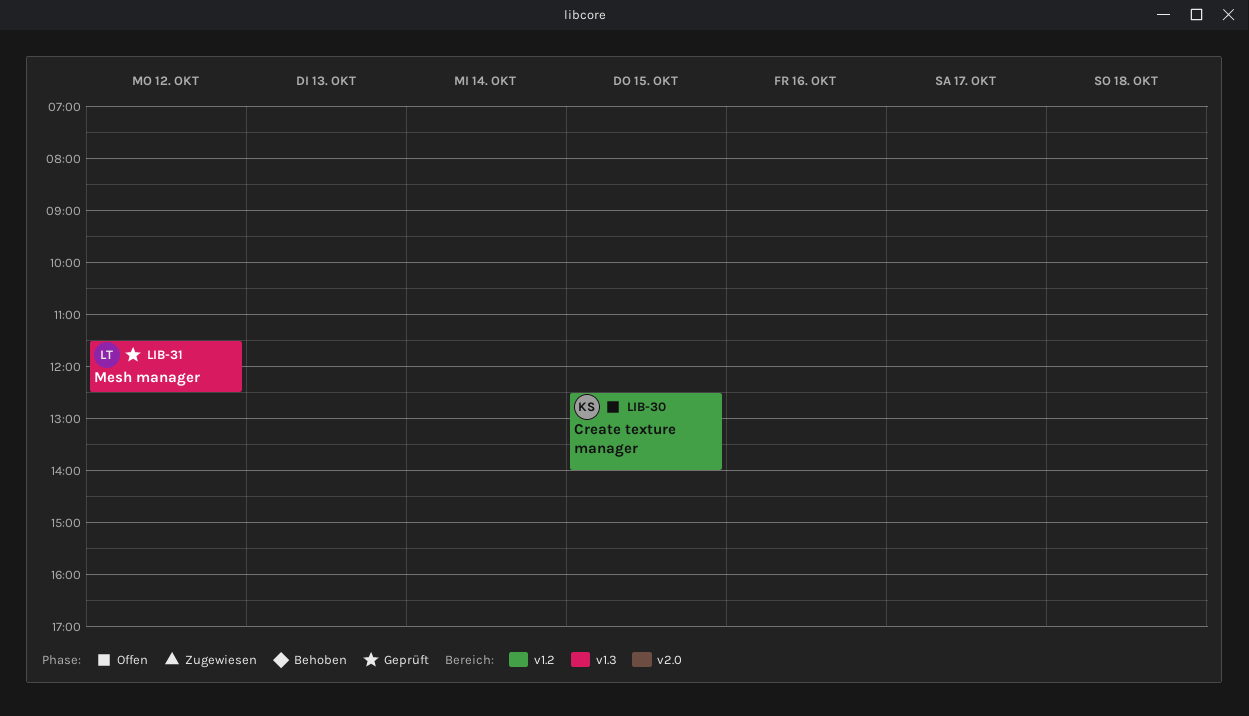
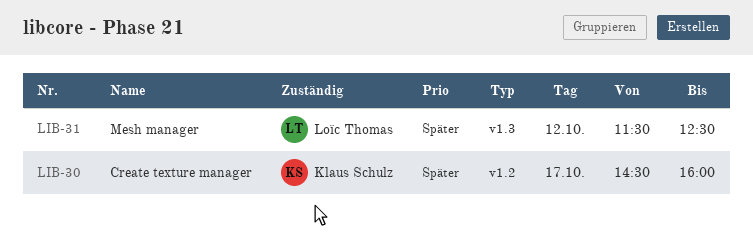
LIB-30, day: Oct 15 -> Oct 17
LIB-30, begins: 12:30 -> 14:30
LIB-30, ends: 14:00 -> 16:00

